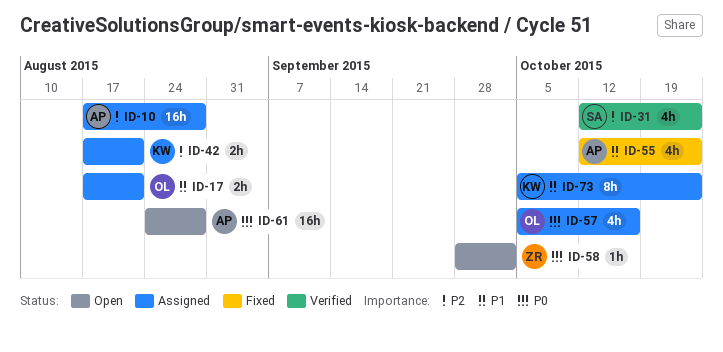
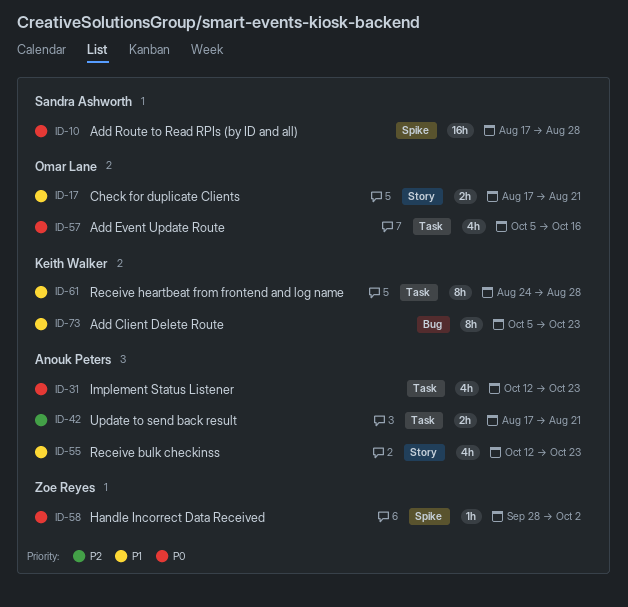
ID-10, owner: Anouk Peters -> Sandra Ashworth
ID-10, priority: P2 -> P0
ID-31, owner: Sandra Ashworth -> Anouk Peters
ID-31, priority: P2 -> P0
ID-42, owner: Keith Walker -> Anouk Peters
ID-61, owner: Anouk Peters -> Keith Walker
ID-61, priority: P0 -> P1
ID-61, estimate: 16h -> 8h

